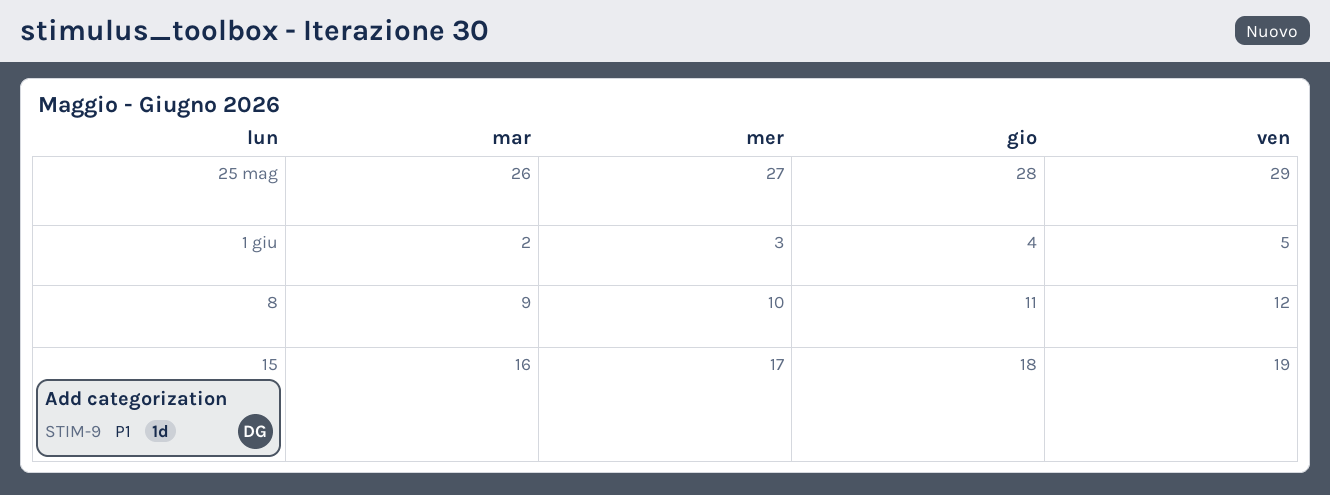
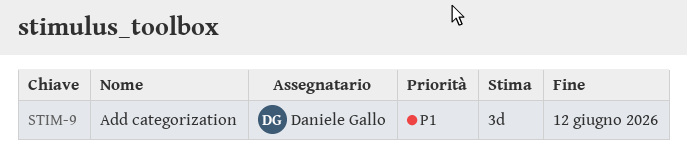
STIM-9, estimate: 1d -> 3d
STIM-9, due: Jun 15 -> Jun 12

